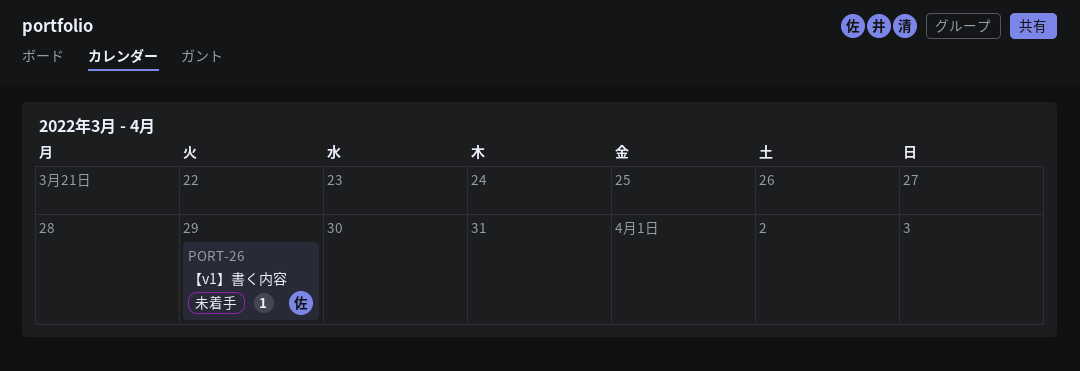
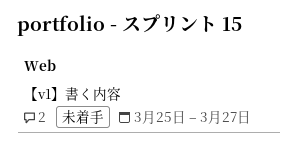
【v1】書く内容, due: Mar 29 -> Mar 27

